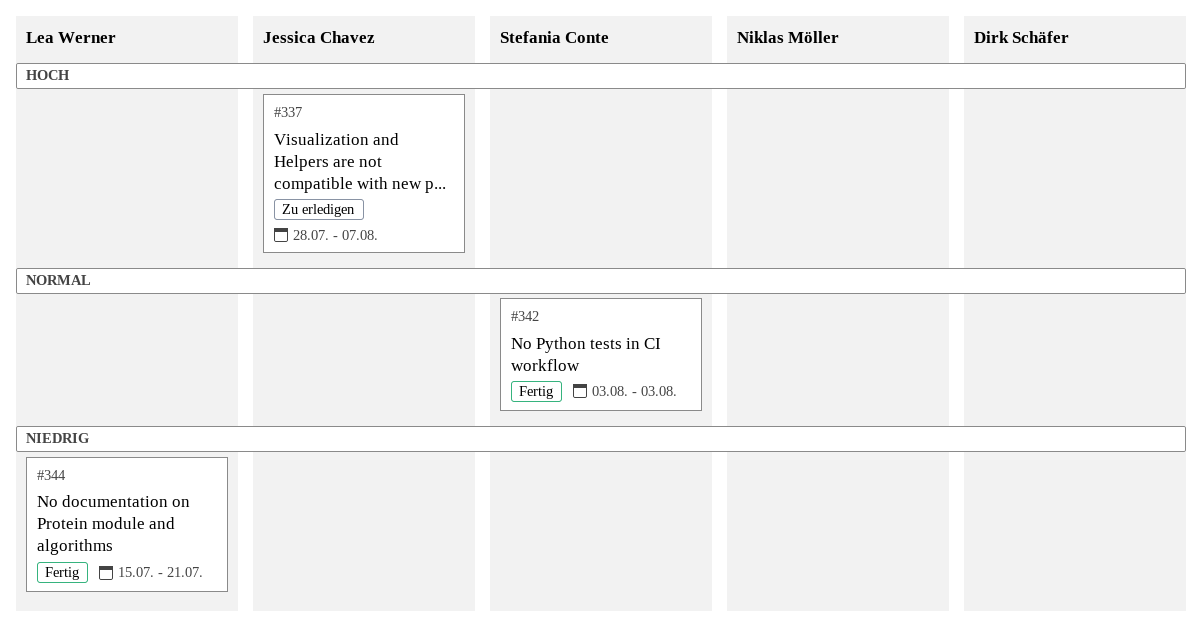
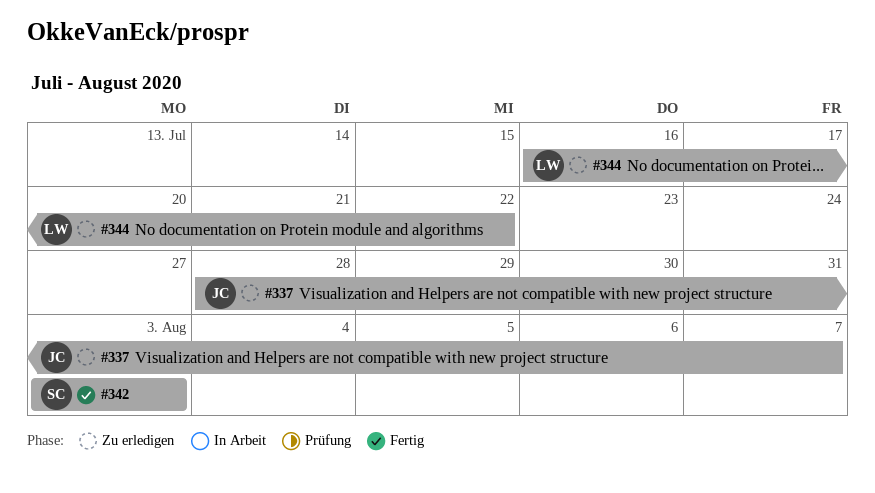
#344, status: Fertig -> Zu erledigen
#344, start: Jul 15 -> Jul 16
#344, due: Jul 21 -> Jul 22

